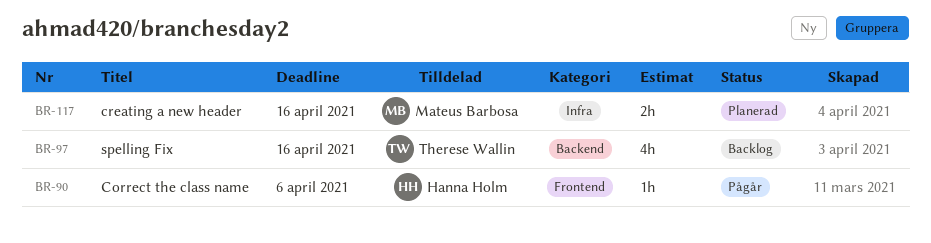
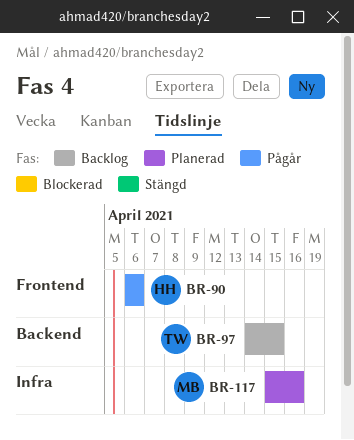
BR-97, due: Apr 16 -> Apr 15

